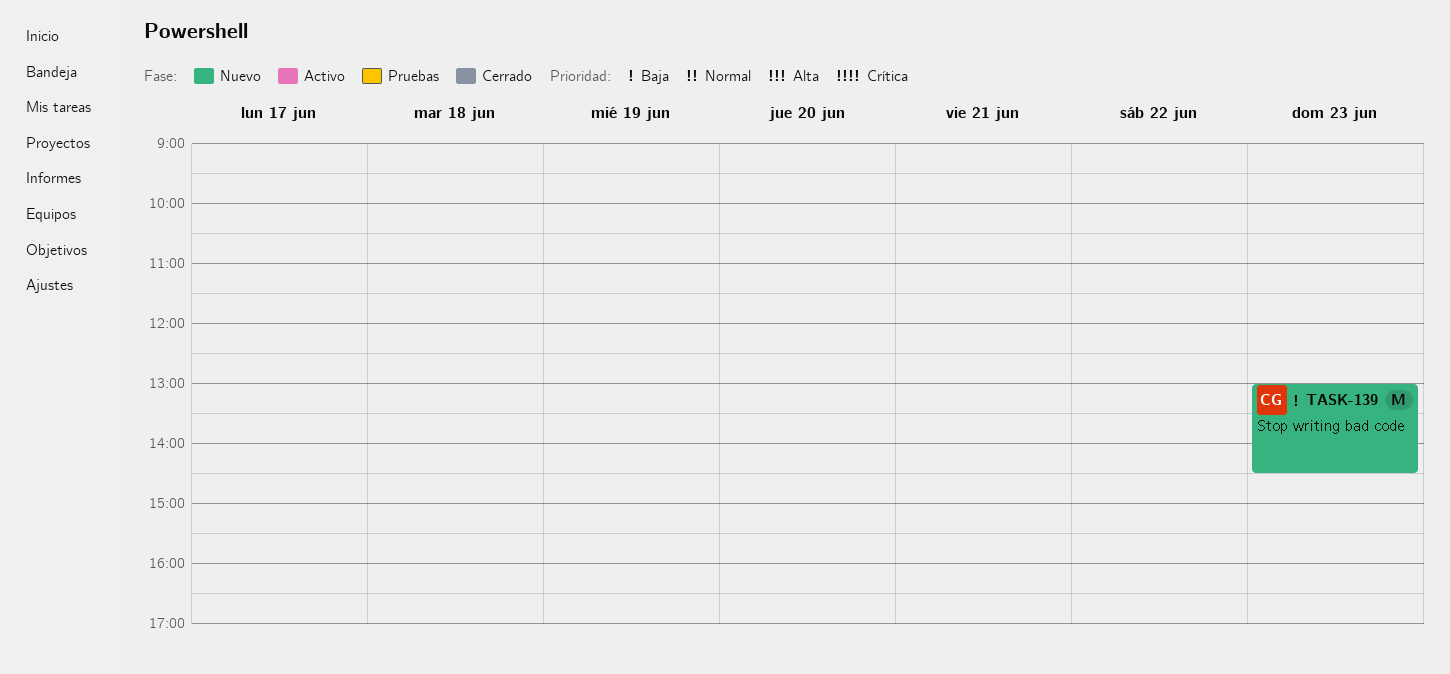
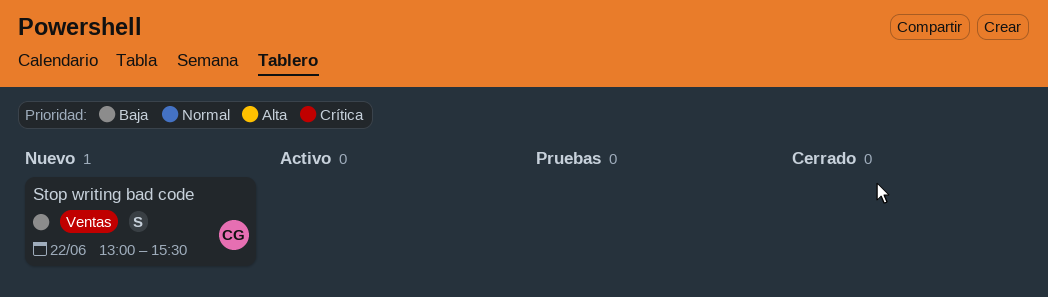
Stop writing bad code, estimate: M -> S
Stop writing bad code, day: Jun 23 -> Jun 22
Stop writing bad code, ends: 14:30 -> 15:30

